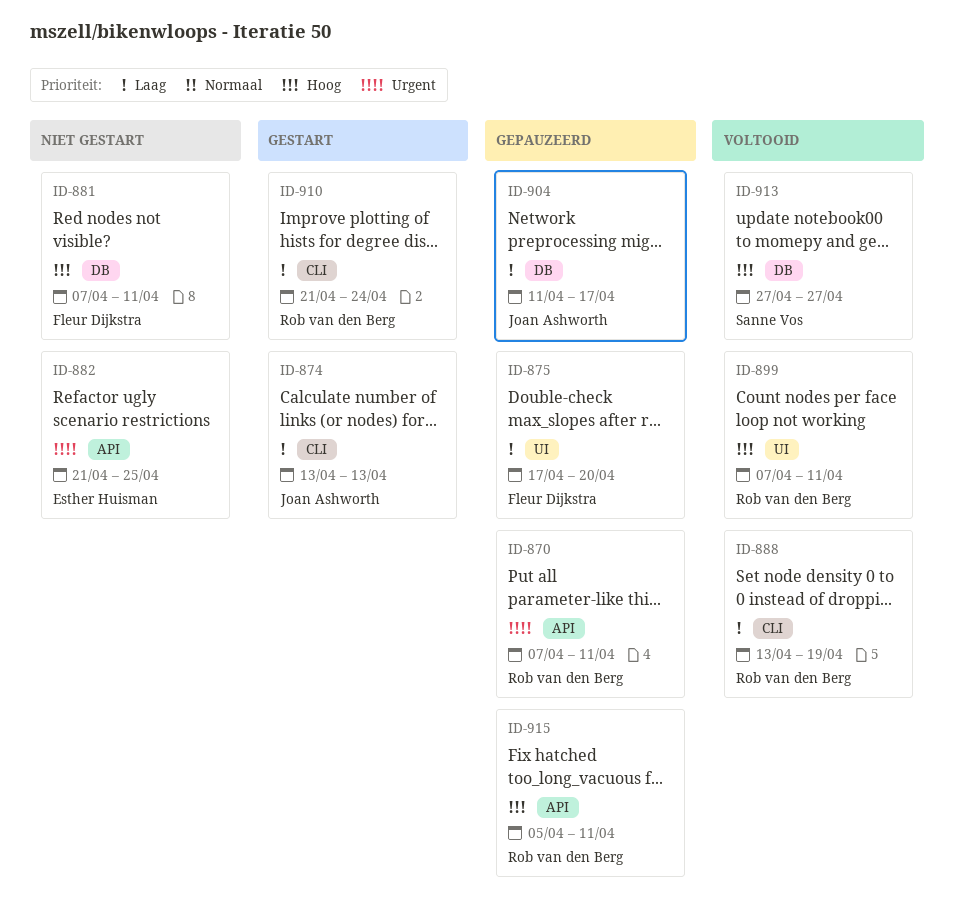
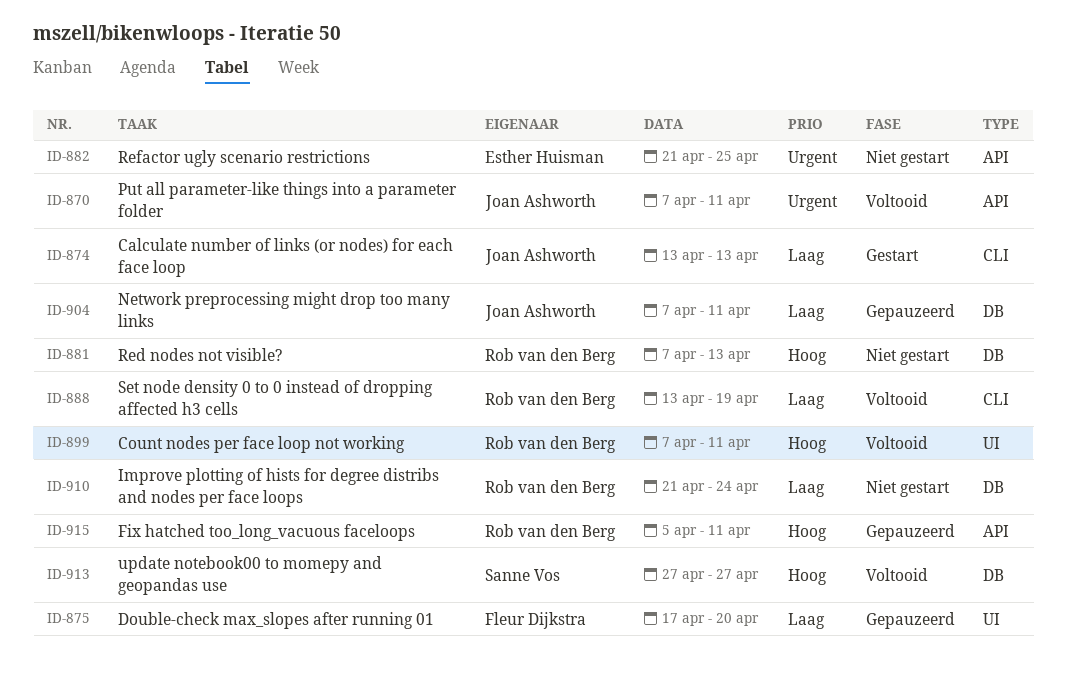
ID-870, status: Gepauzeerd -> Voltooid
ID-870, owner: Rob van den Berg -> Joan Ashworth
ID-881, owner: Fleur Dijkstra -> Rob van den Berg
ID-881, due: Apr 11 -> Apr 13
ID-904, start: Apr 11 -> Apr 7
ID-904, due: Apr 17 -> Apr 11
ID-910, status: Gestart -> Niet gestart
ID-910, label: CLI -> DB

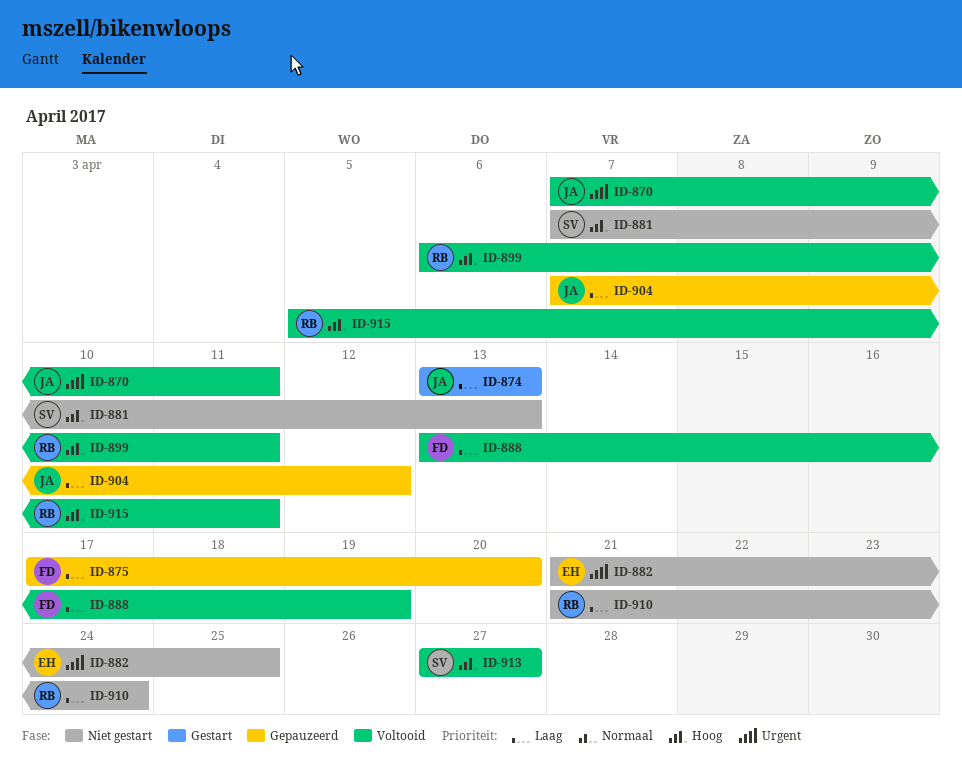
ID-881, owner: Rob van den Berg -> Sanne Vos
ID-888, owner: Rob van den Berg -> Fleur Dijkstra
ID-899, start: Apr 7 -> Apr 6
ID-904, due: Apr 11 -> Apr 12
ID-915, status: Gepauzeerd -> Voltooid

